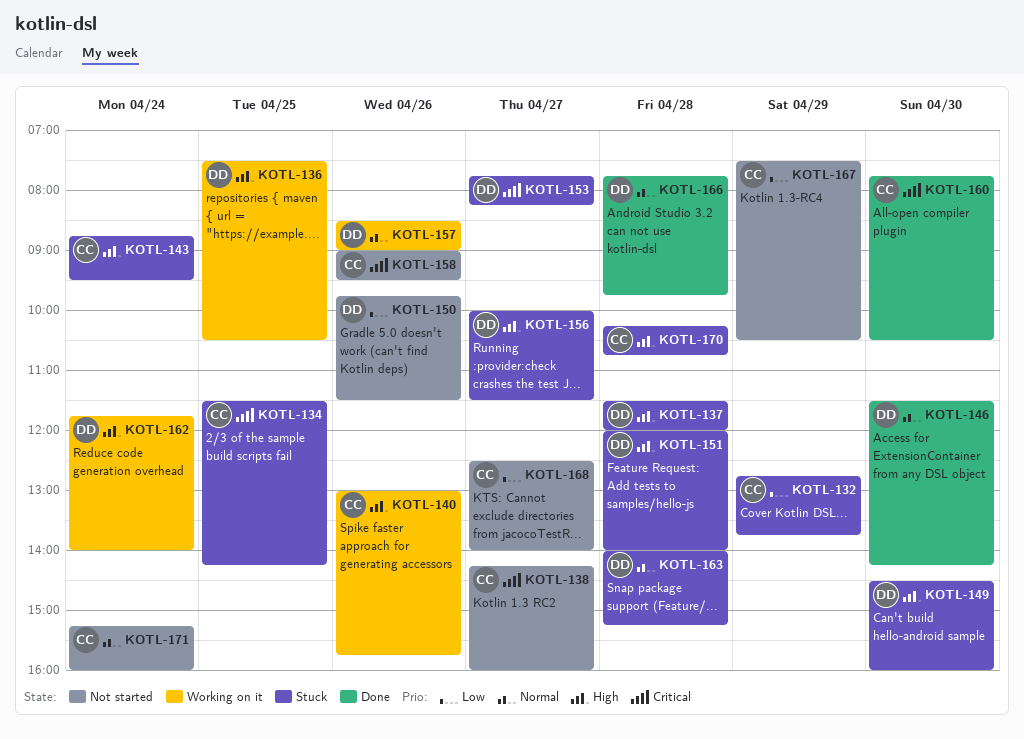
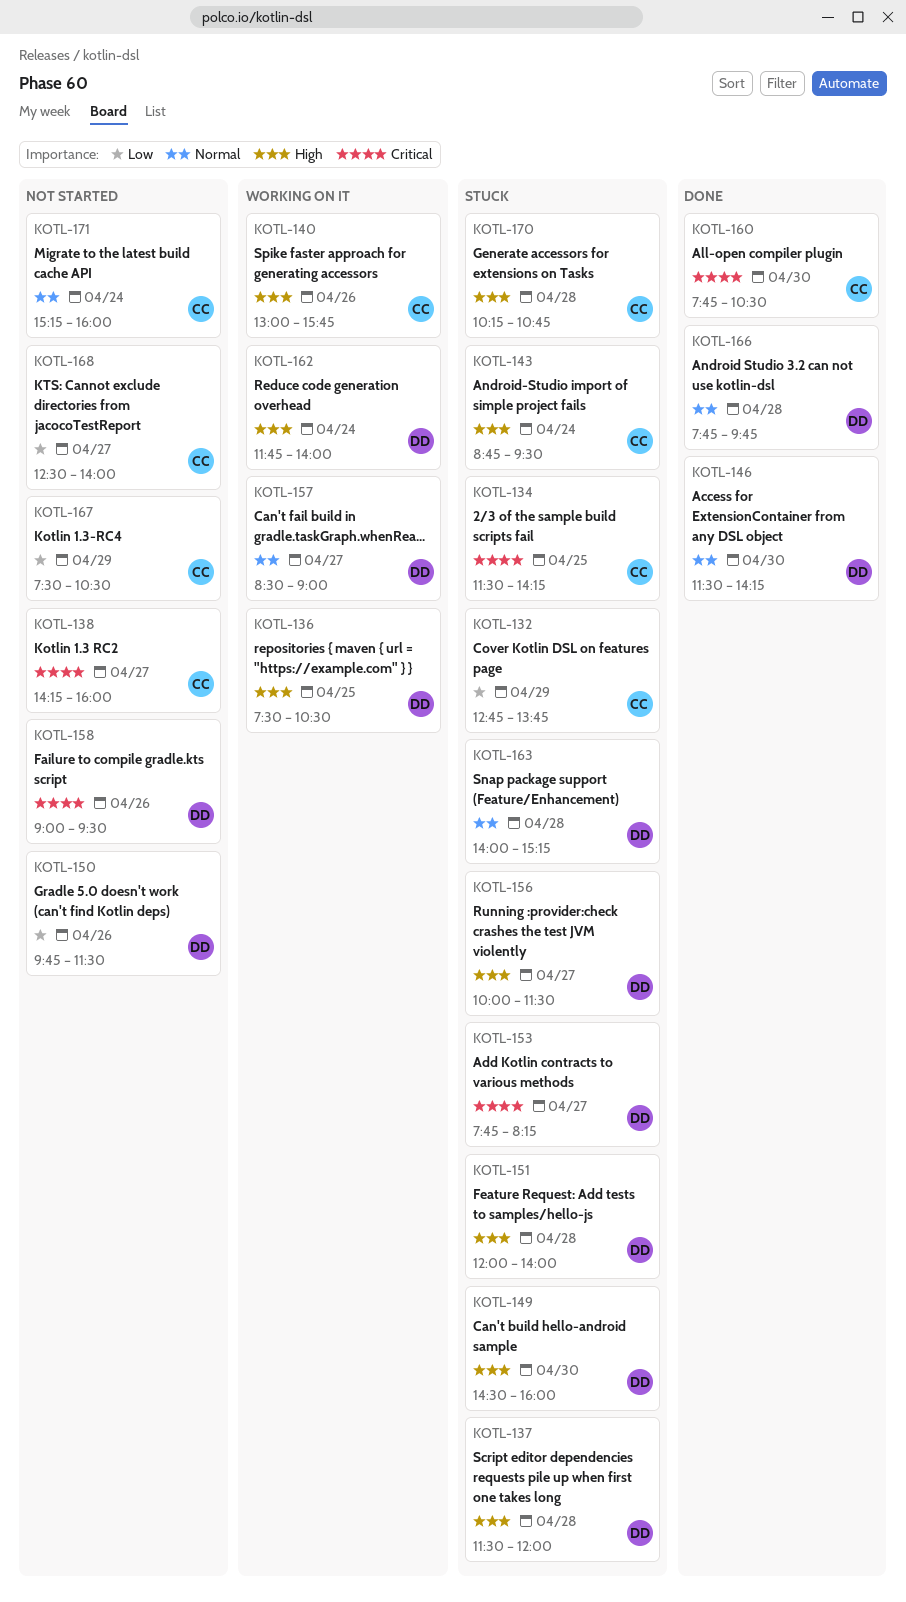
KOTL-157, day: Apr 26 -> Apr 27
KOTL-158, owner: CC -> DD

